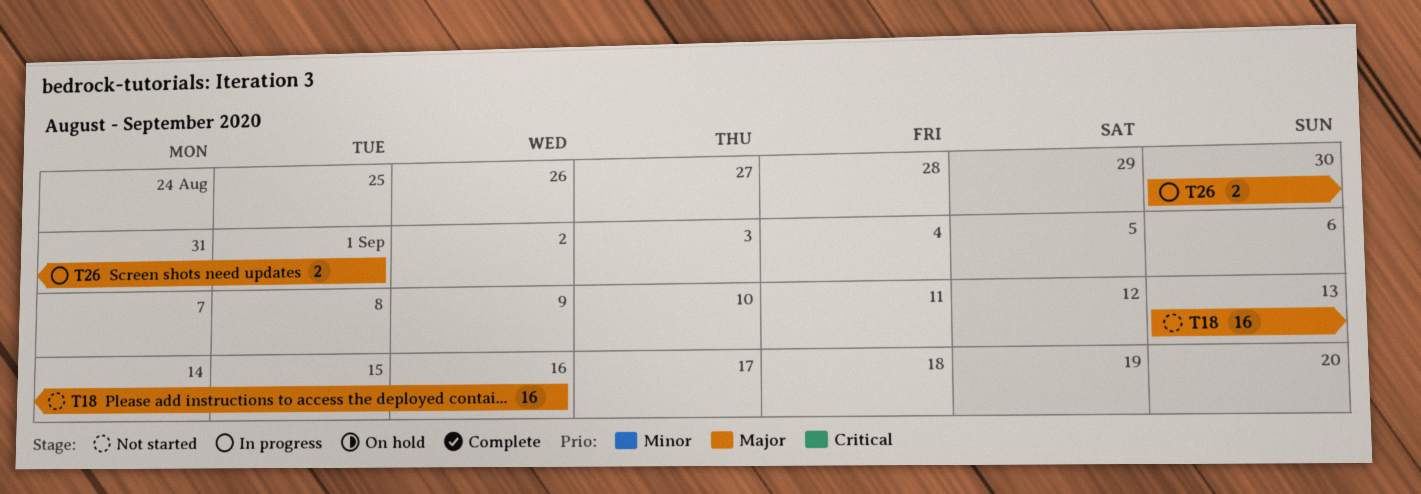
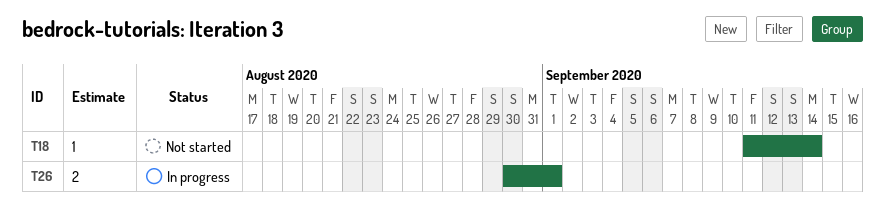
T18, estimate: 16 -> 1
T18, start: Sep 13 -> Sep 11
T18, due: Sep 16 -> Sep 14

